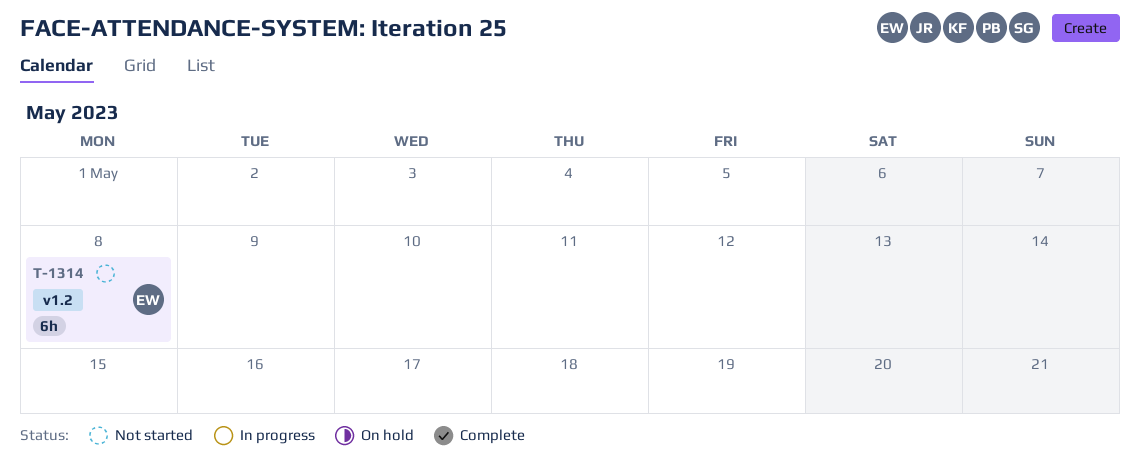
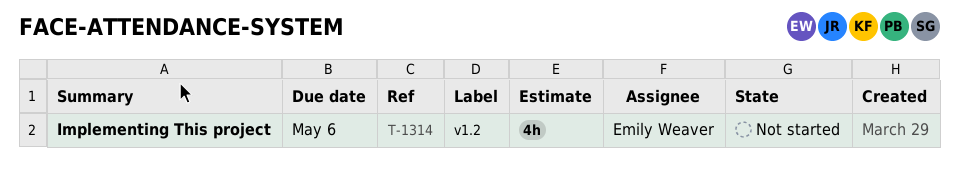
T-1314, estimate: 6h -> 4h
T-1314, due: May 8 -> May 6

